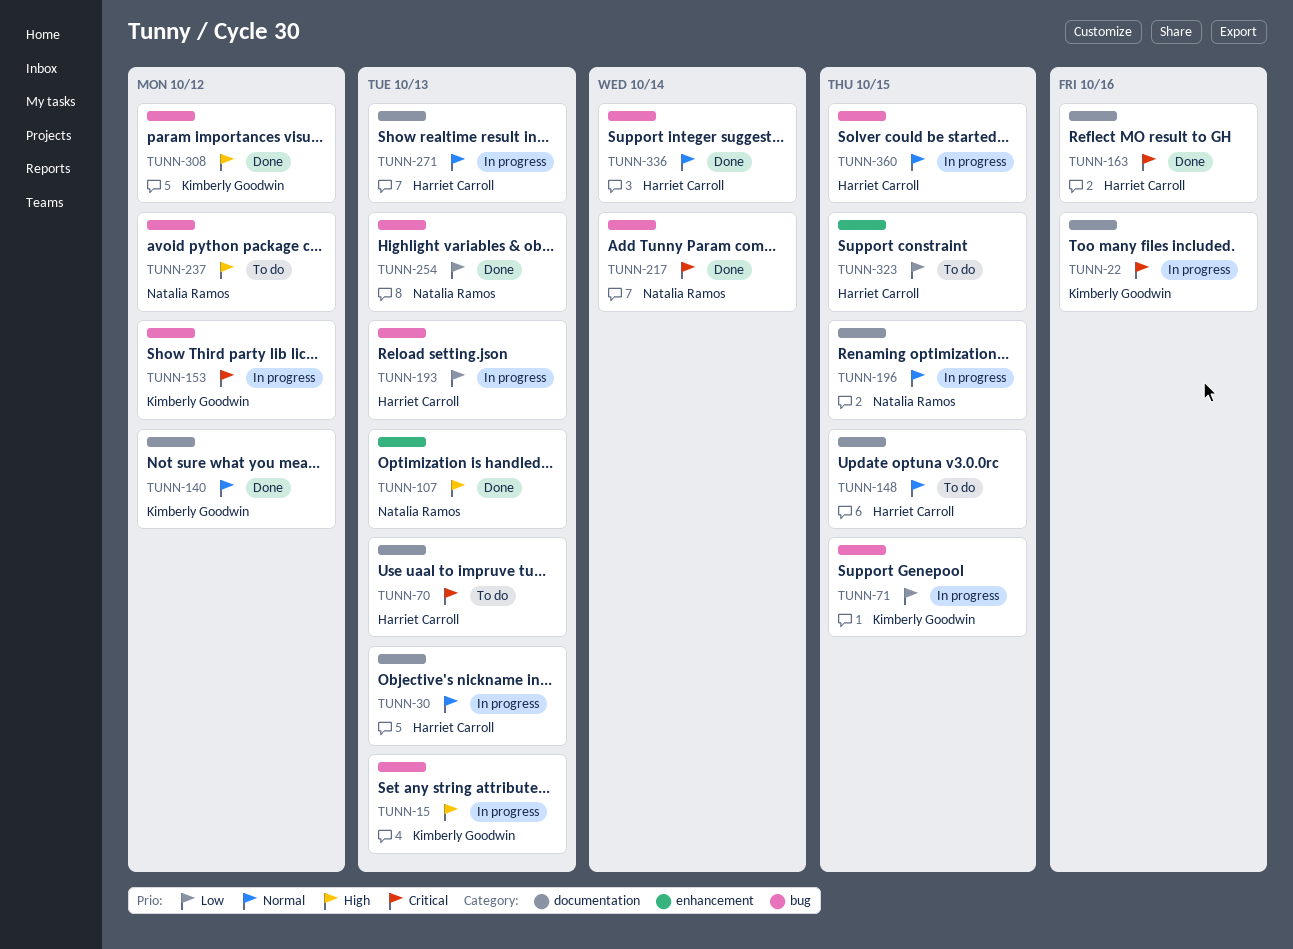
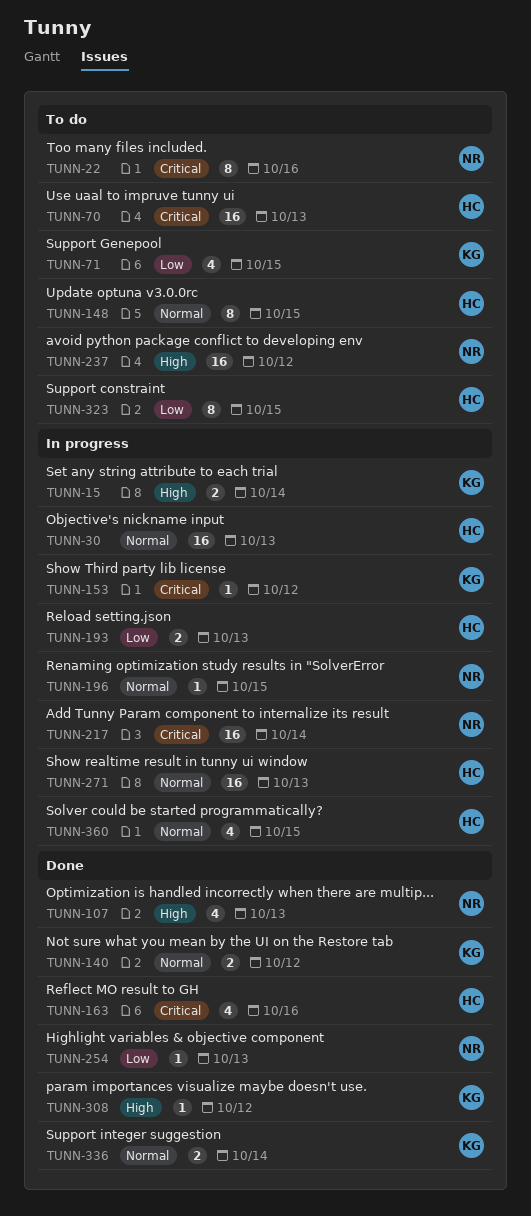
TUNN-15, due: Oct 13 -> Oct 14
TUNN-22, status: In progress -> To do
TUNN-22, owner: Kimberly Goodwin -> Natalia Ramos
TUNN-71, status: In progress -> To do
TUNN-217, status: Done -> In progress
TUNN-336, owner: Harriet Carroll -> Kimberly Goodwin

